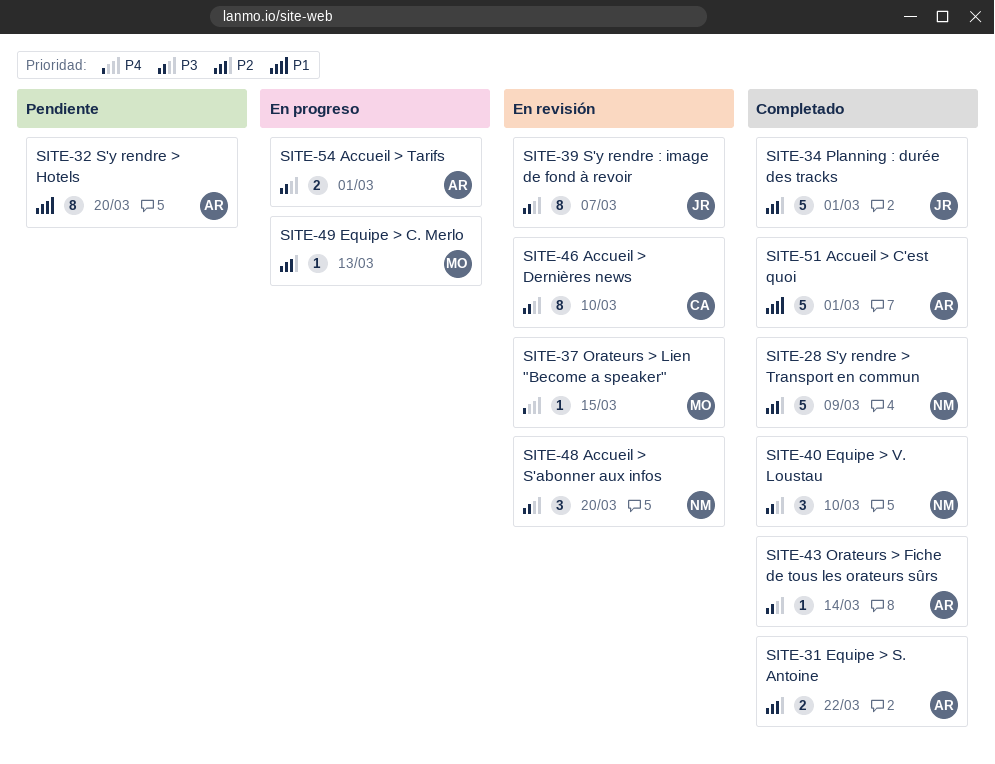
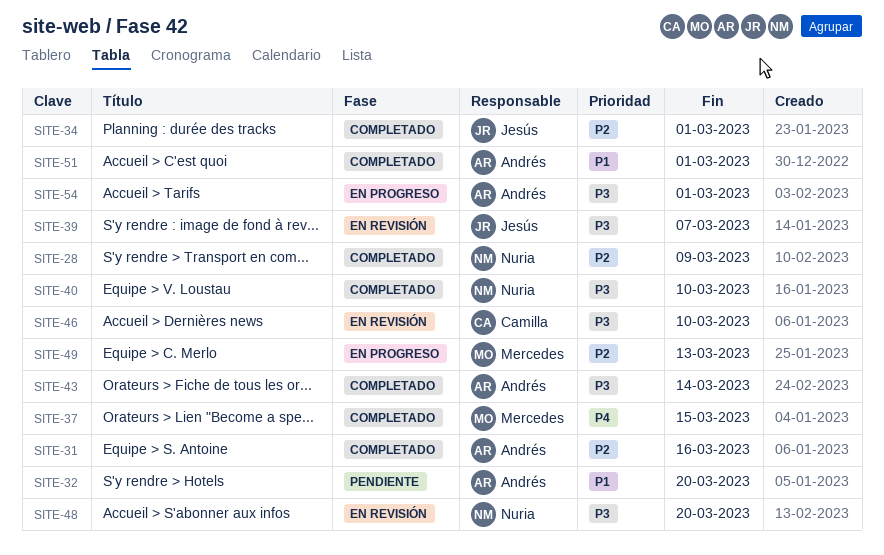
SITE-31, due: Mar 22 -> Mar 16
SITE-37, status: En revisión -> Completado

